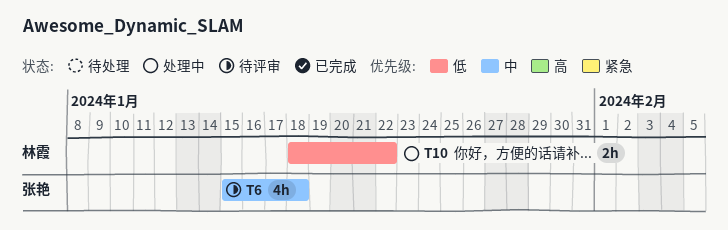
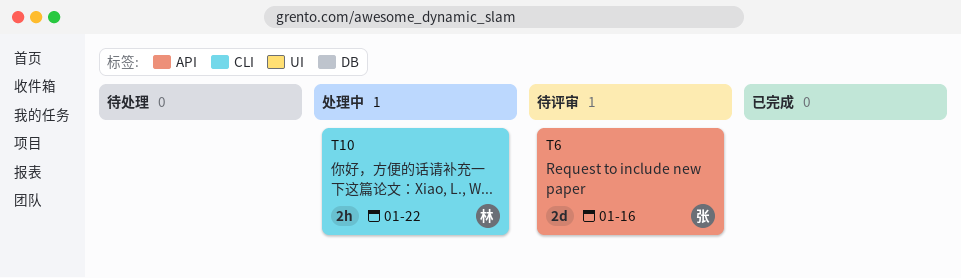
T6, estimate: 4h -> 2d
T6, due: Jan 18 -> Jan 16

